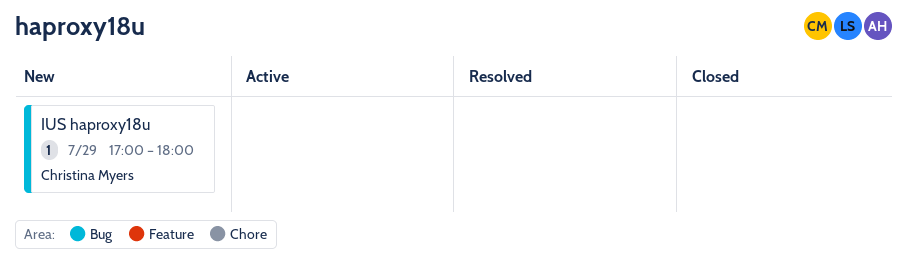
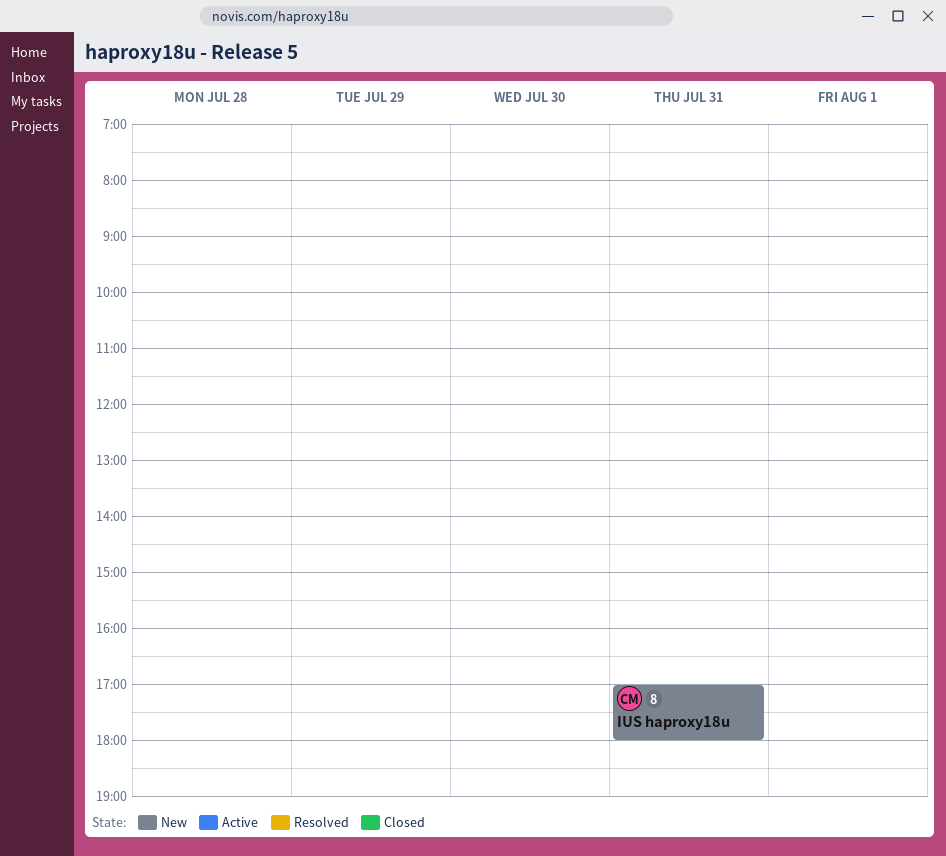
IUS haproxy18u, estimate: 1 -> 8
IUS haproxy18u, day: Jul 29 -> Jul 31

